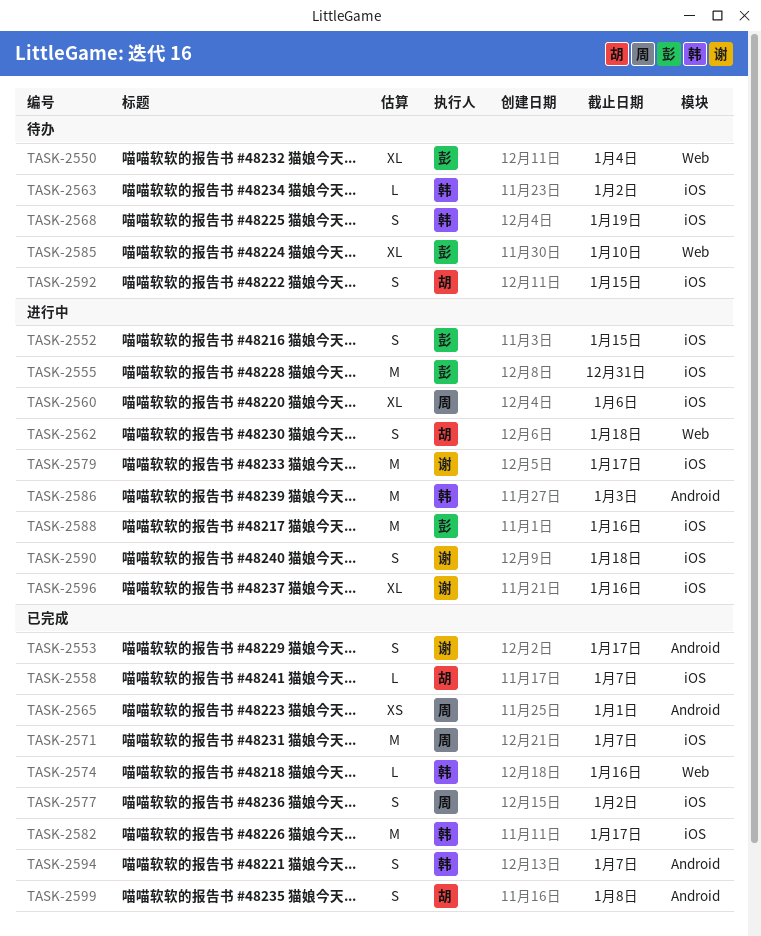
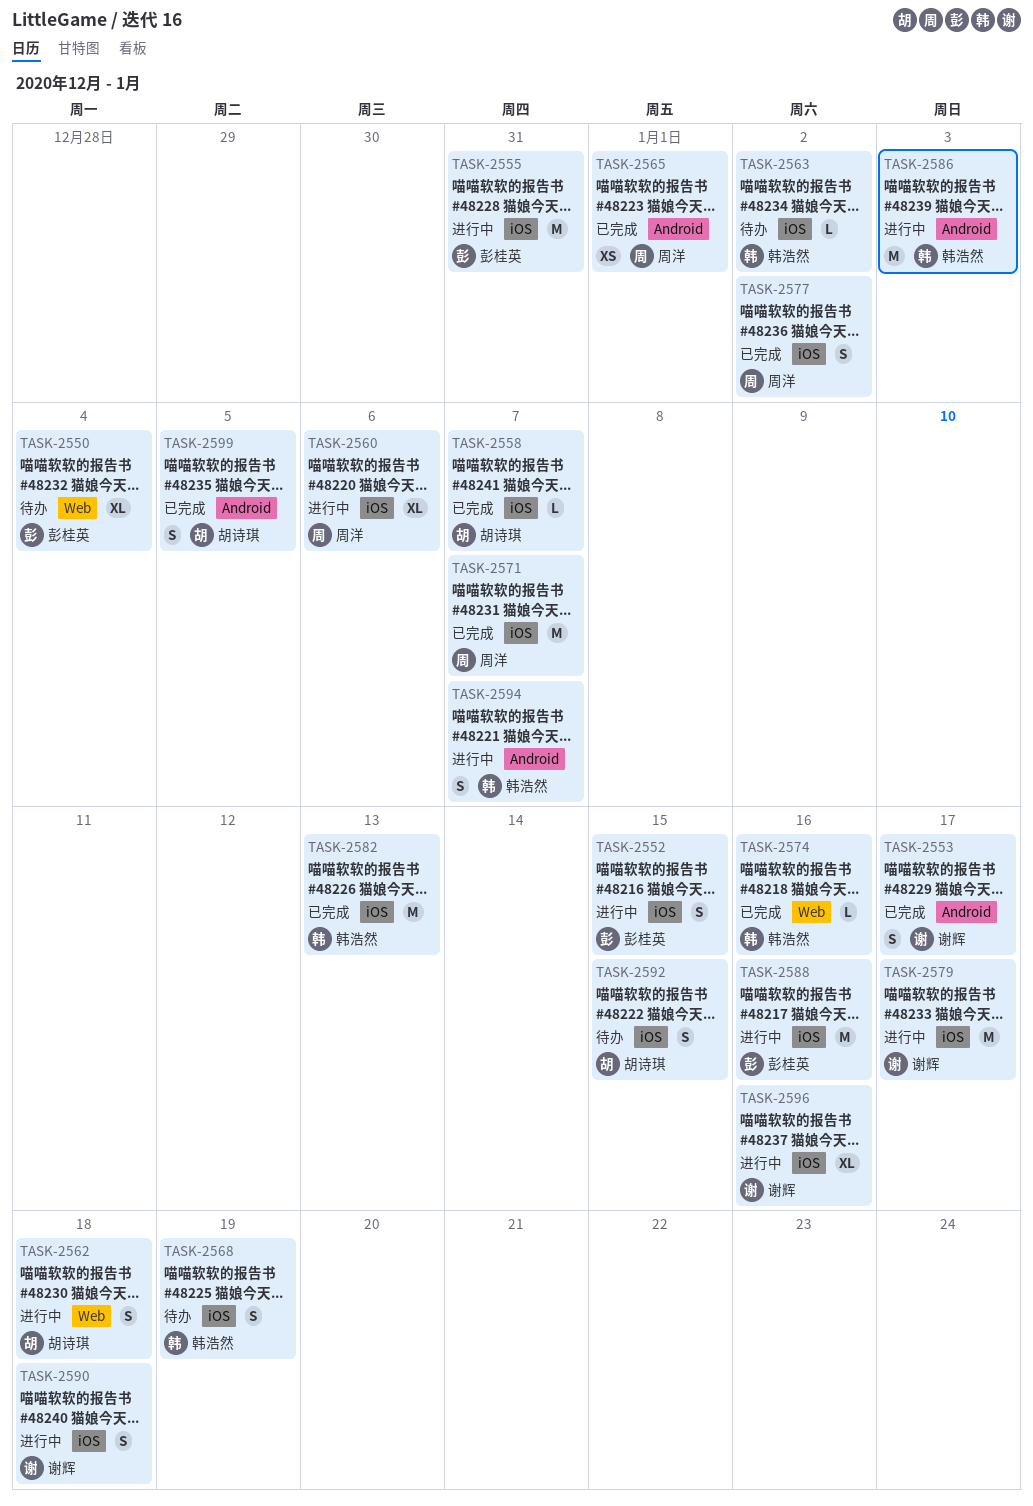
TASK-2582, due: Jan 17 -> Jan 13
TASK-2585: present -> none
TASK-2594, status: 已完成 -> 进行中
TASK-2599, due: Jan 8 -> Jan 5

